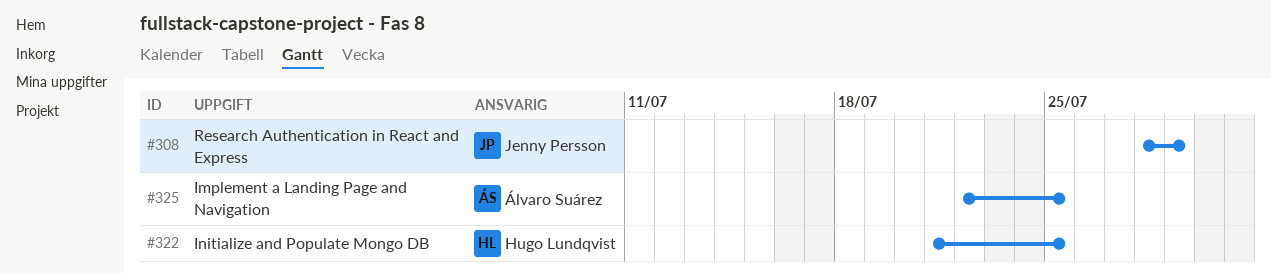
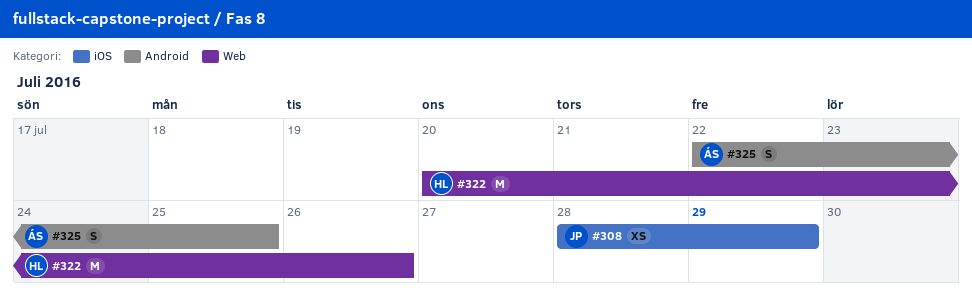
#322, start: Jul 21 -> Jul 20
#322, due: Jul 25 -> Jul 26

